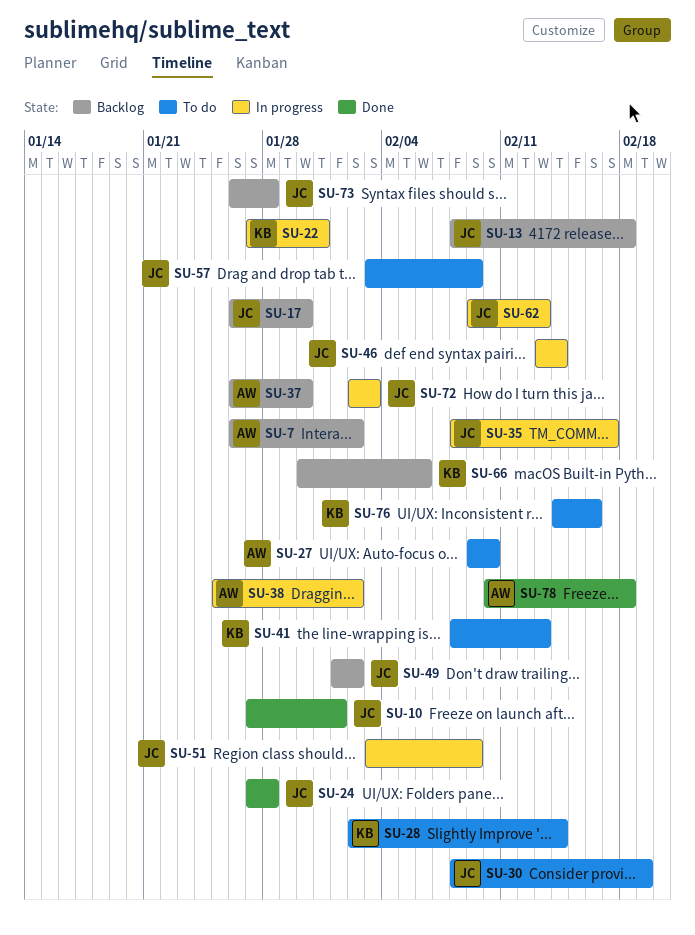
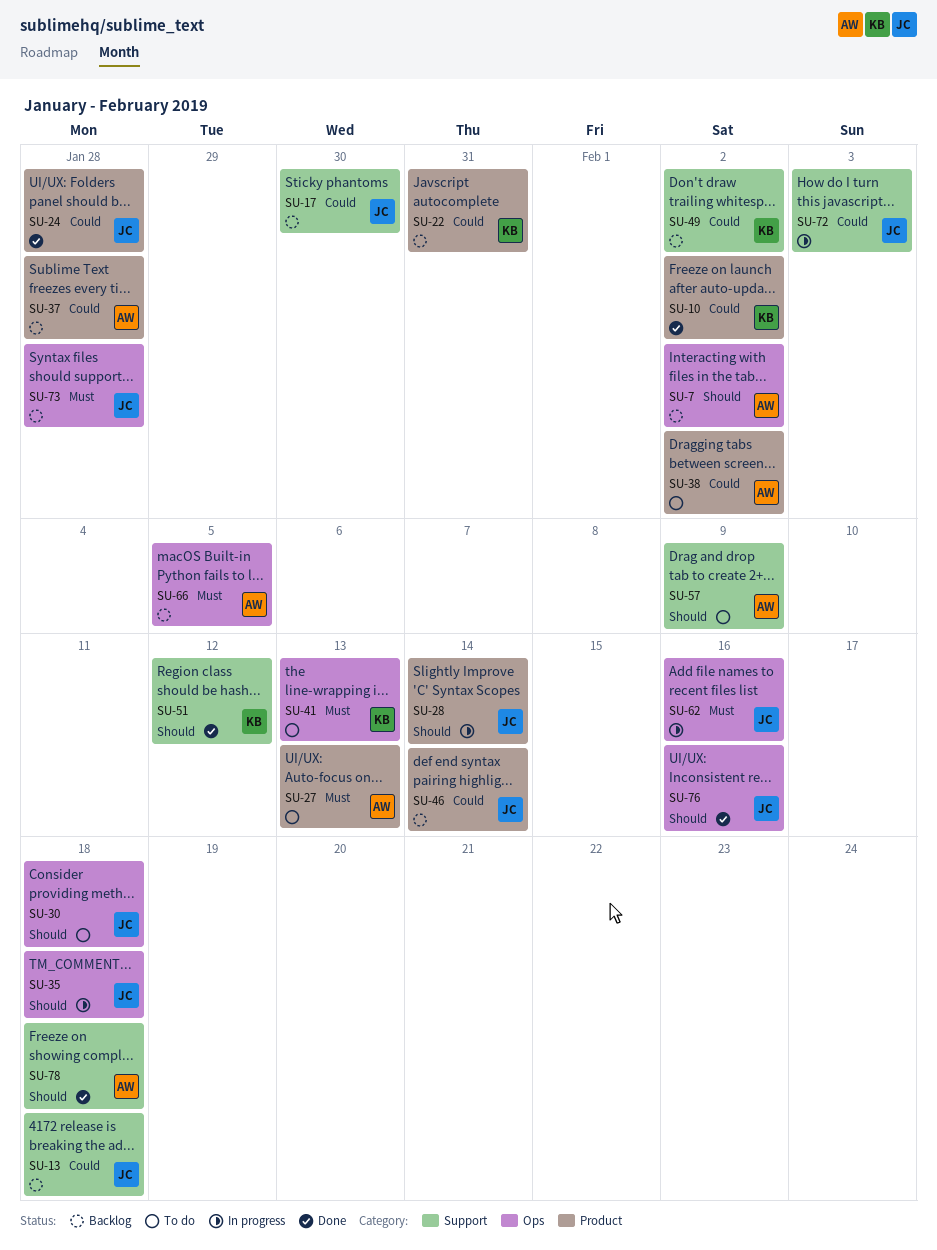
SU-10, owner: JC -> KB
SU-10, due: Feb 1 -> Feb 2
SU-22, status: In progress -> Backlog
SU-27, due: Feb 10 -> Feb 13
SU-28, status: To do -> In progress
SU-28, owner: KB -> JC
SU-30, due: Feb 19 -> Feb 18
SU-35, due: Feb 17 -> Feb 18
SU-37, due: Jan 30 -> Jan 28
SU-38, status: In progress -> To do
SU-46, status: In progress -> Backlog
SU-49, owner: JC -> KB
SU-51, status: In progress -> Done
SU-51, owner: JC -> KB
SU-51, due: Feb 9 -> Feb 12
SU-57, owner: JC -> AW
SU-62, due: Feb 13 -> Feb 16
SU-66, owner: KB -> AW
SU-66, due: Feb 6 -> Feb 5
SU-76, status: To do -> Done
SU-76, owner: KB -> JC

